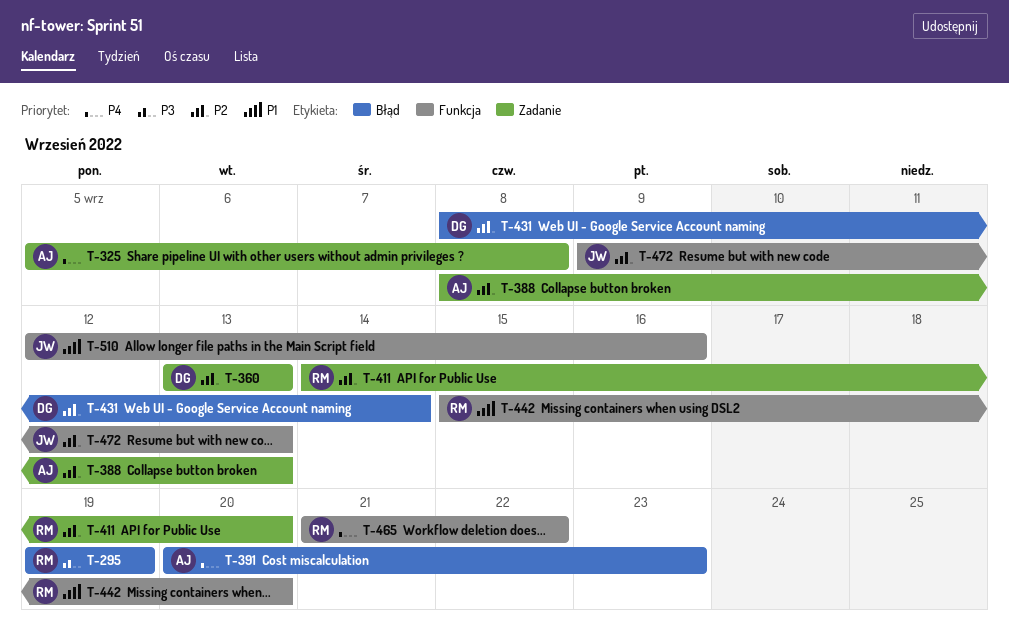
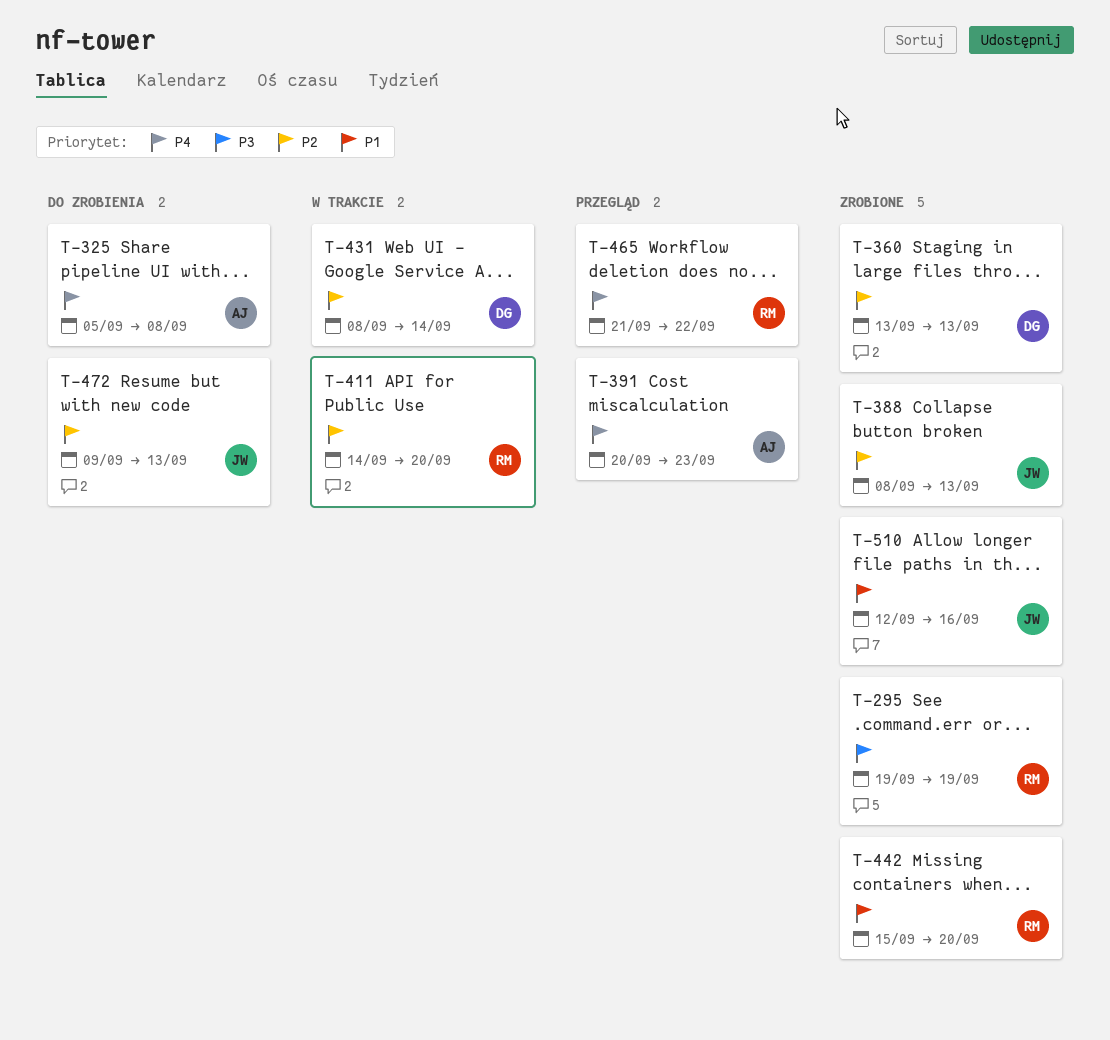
T-388, owner: AJ -> JW

